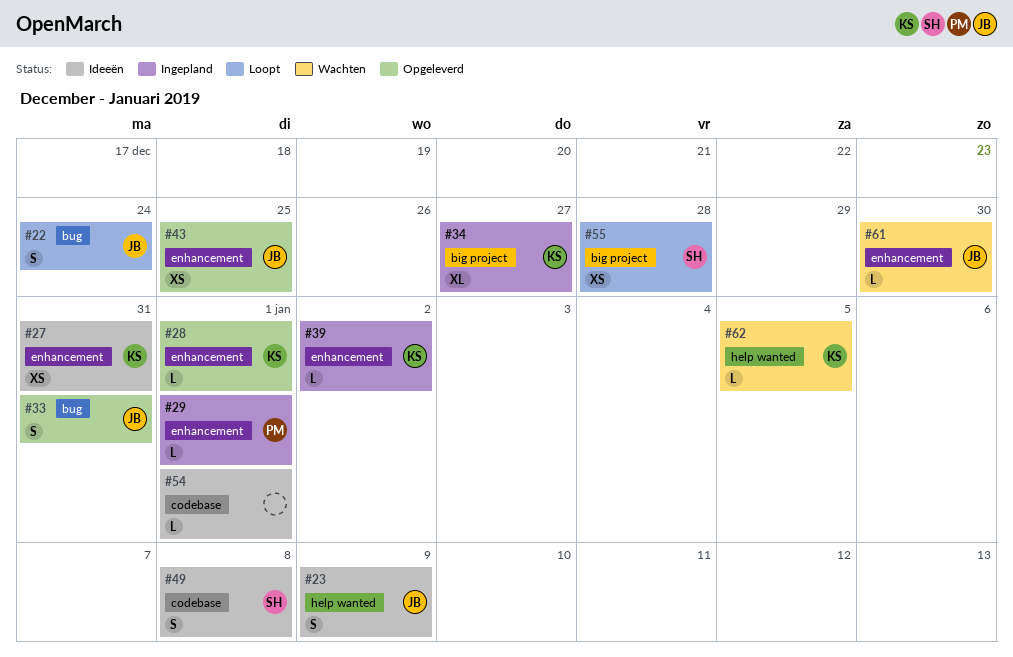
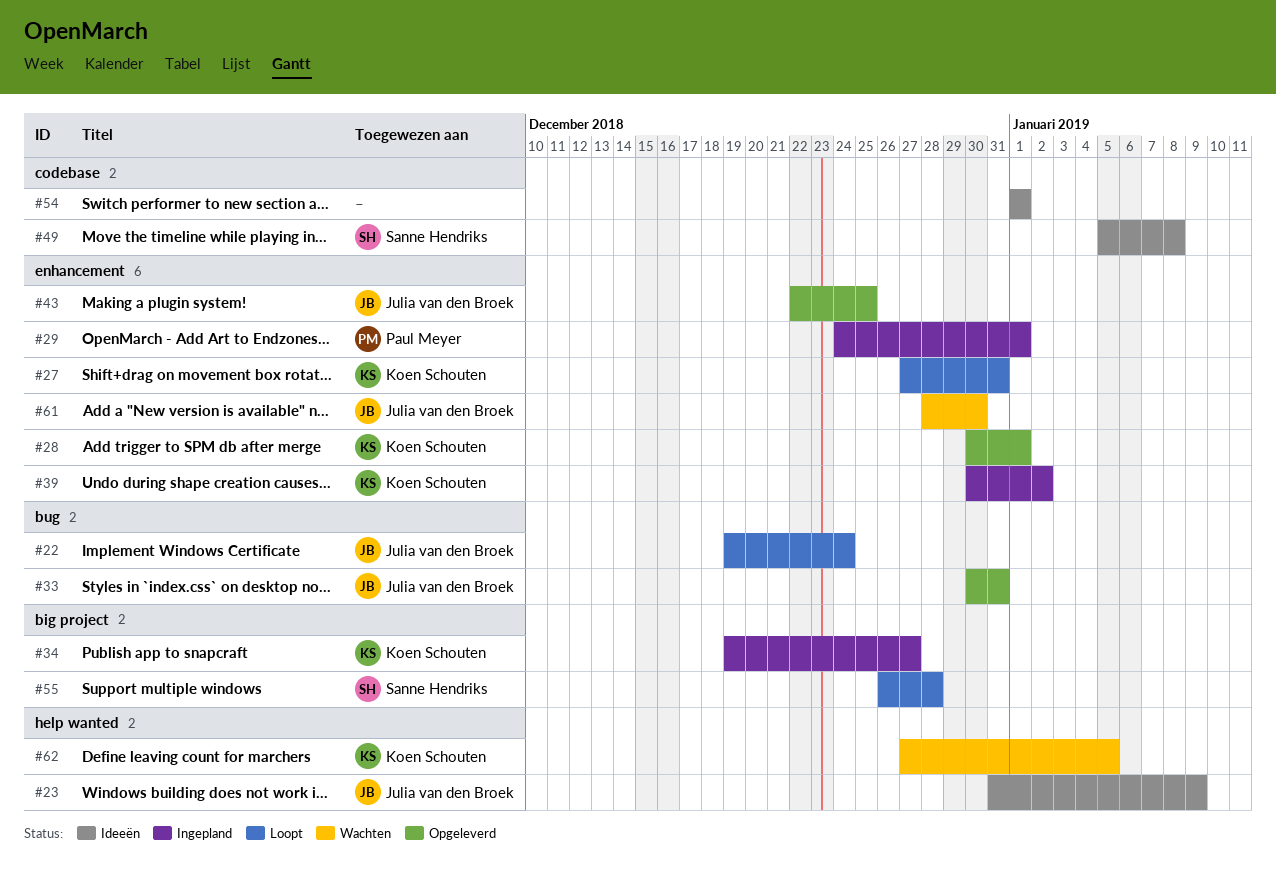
#27, status: Ideeën -> Loopt

